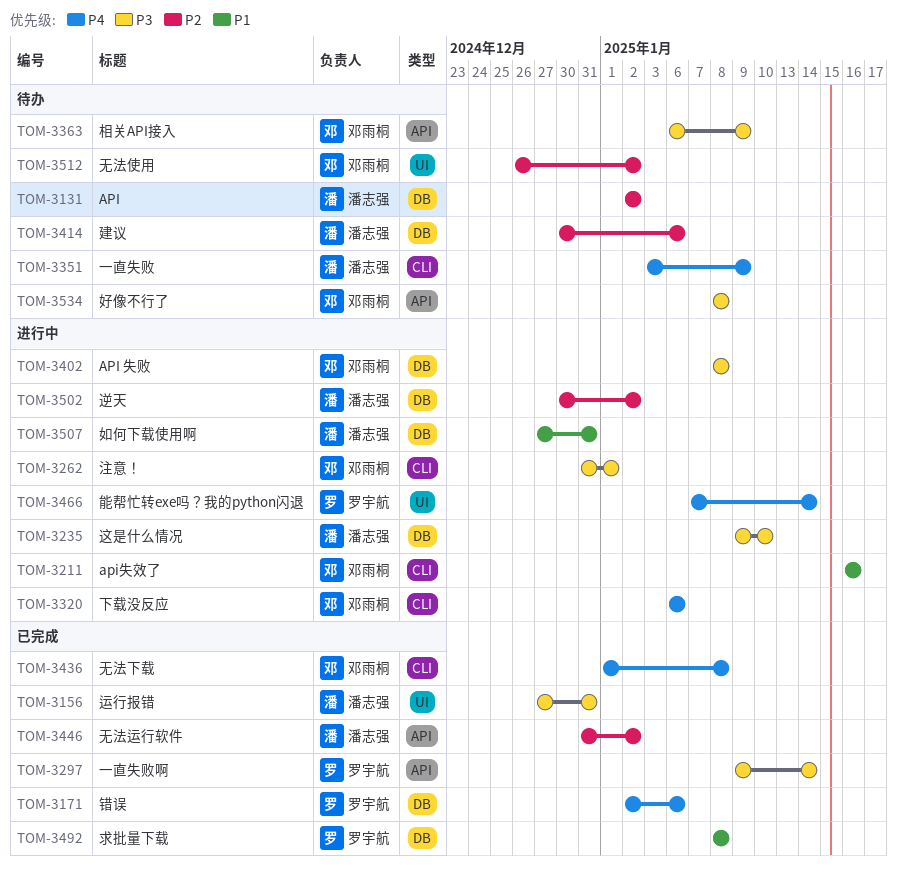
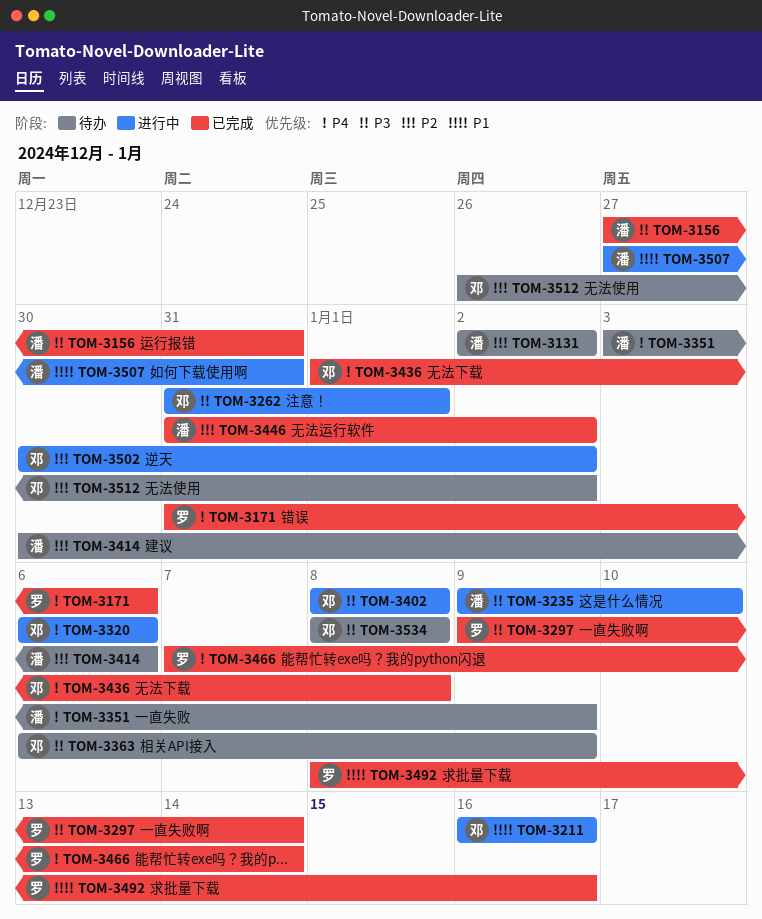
TOM-3171, start: Jan 2 -> Dec 31
TOM-3466, status: 进行中 -> 已完成
TOM-3492, due: Jan 8 -> Jan 16
TOM-3502, owner: 潘志强 -> 邓雨桐

